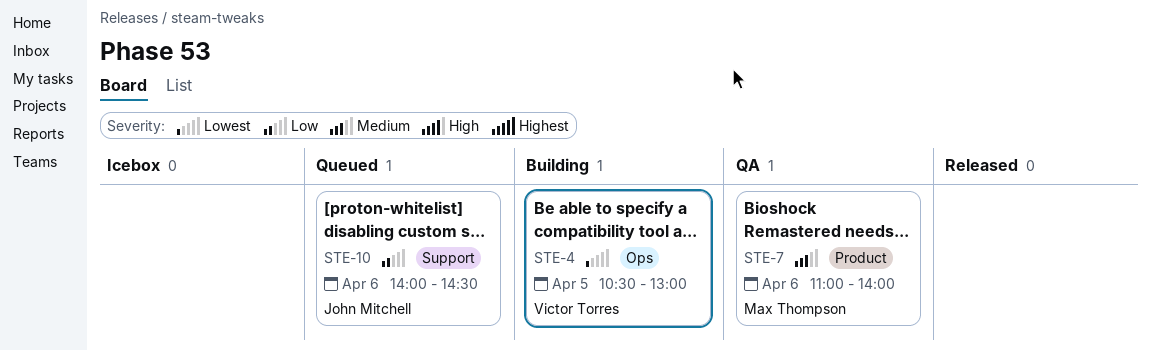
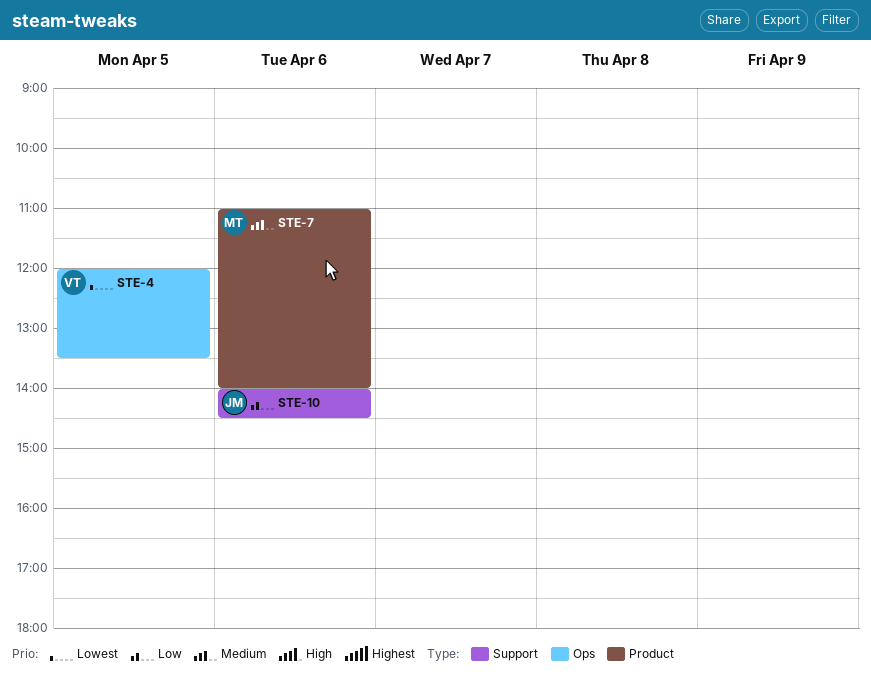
STE-4, begins: 10:30 -> 12:00
STE-4, ends: 13:00 -> 13:30

